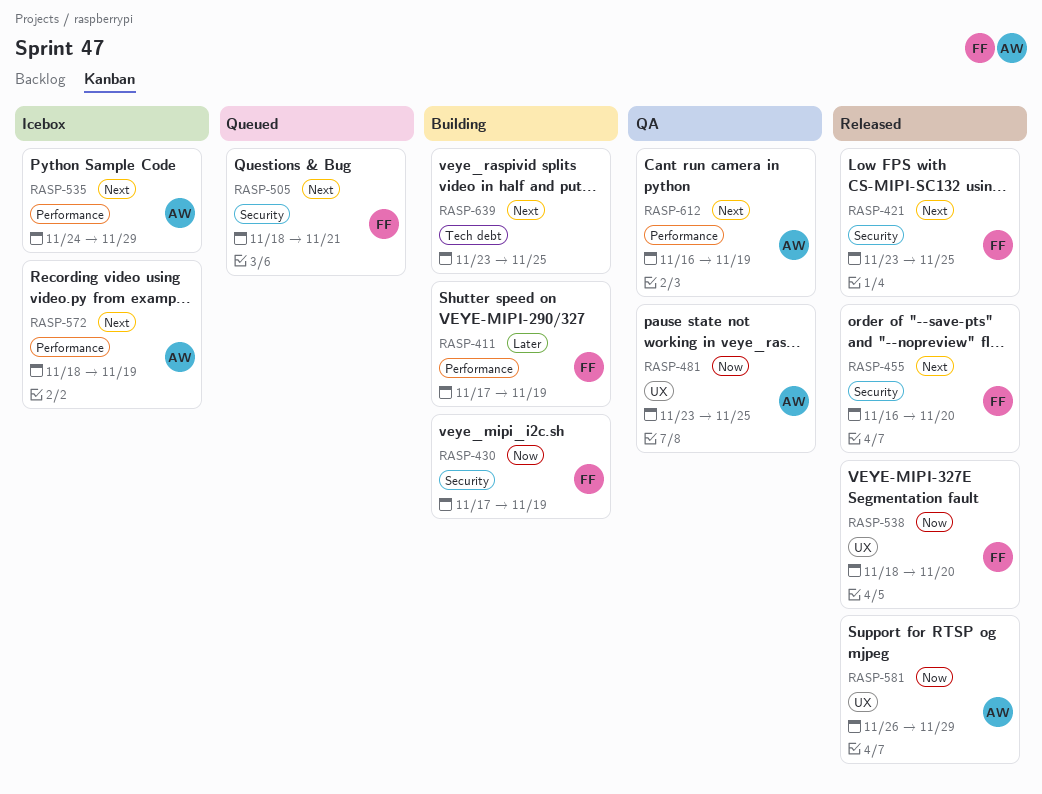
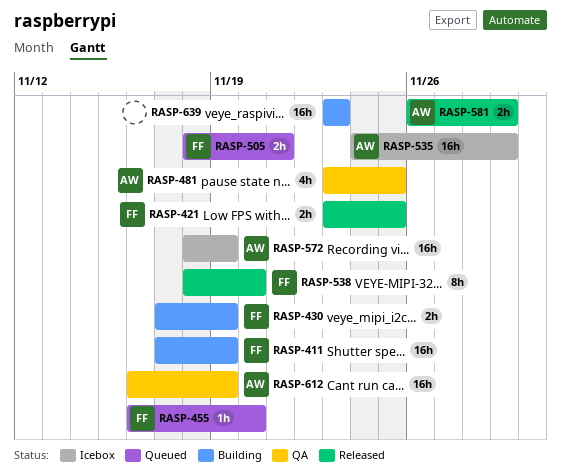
RASP-455, status: Released -> Queued
RASP-639, due: Nov 25 -> Nov 23

